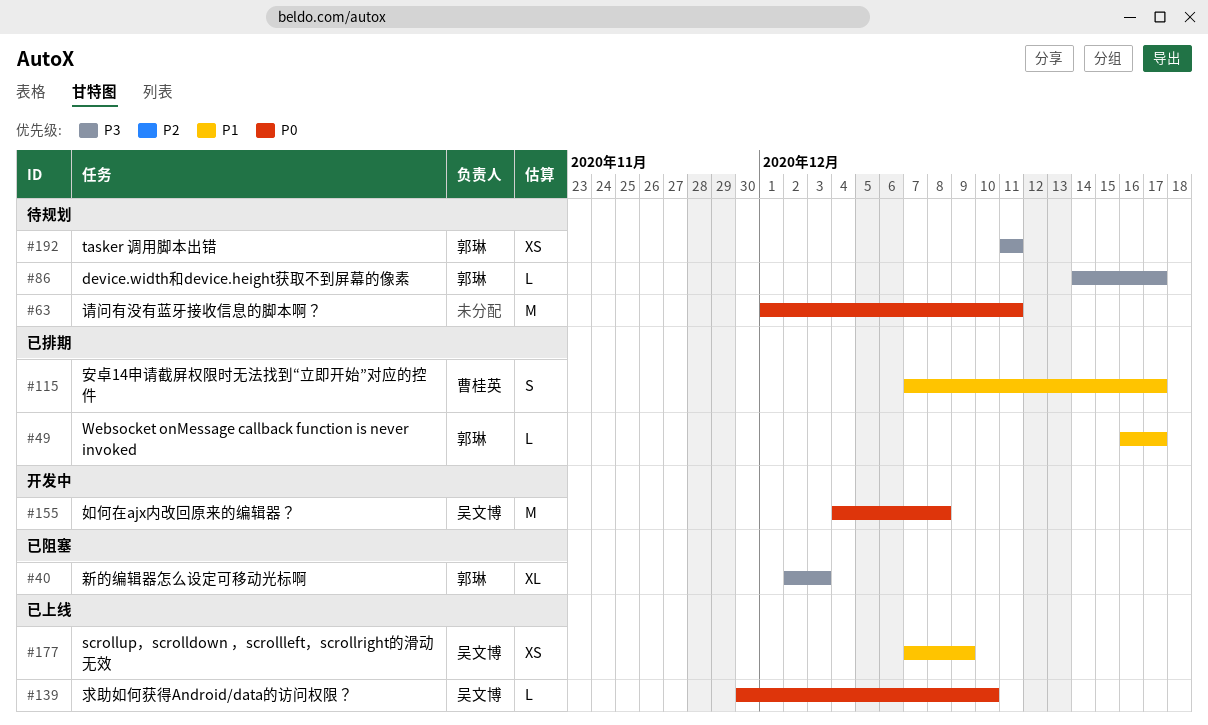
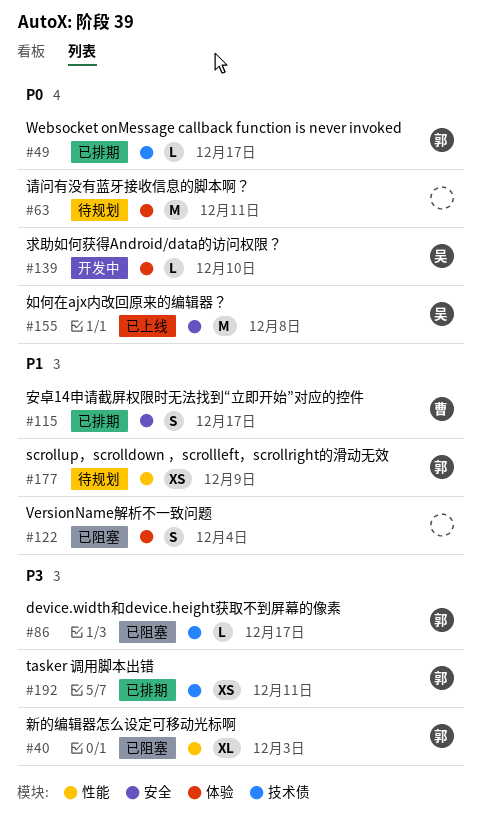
#49, priority: P1 -> P0
#86, status: 待规划 -> 已阻塞
#122: none -> present
#139, status: 已上线 -> 开发中
#155, status: 开发中 -> 已上线
#177, status: 已上线 -> 待规划
#177, owner: 吴文博 -> 郭琳
#192, status: 待规划 -> 已排期

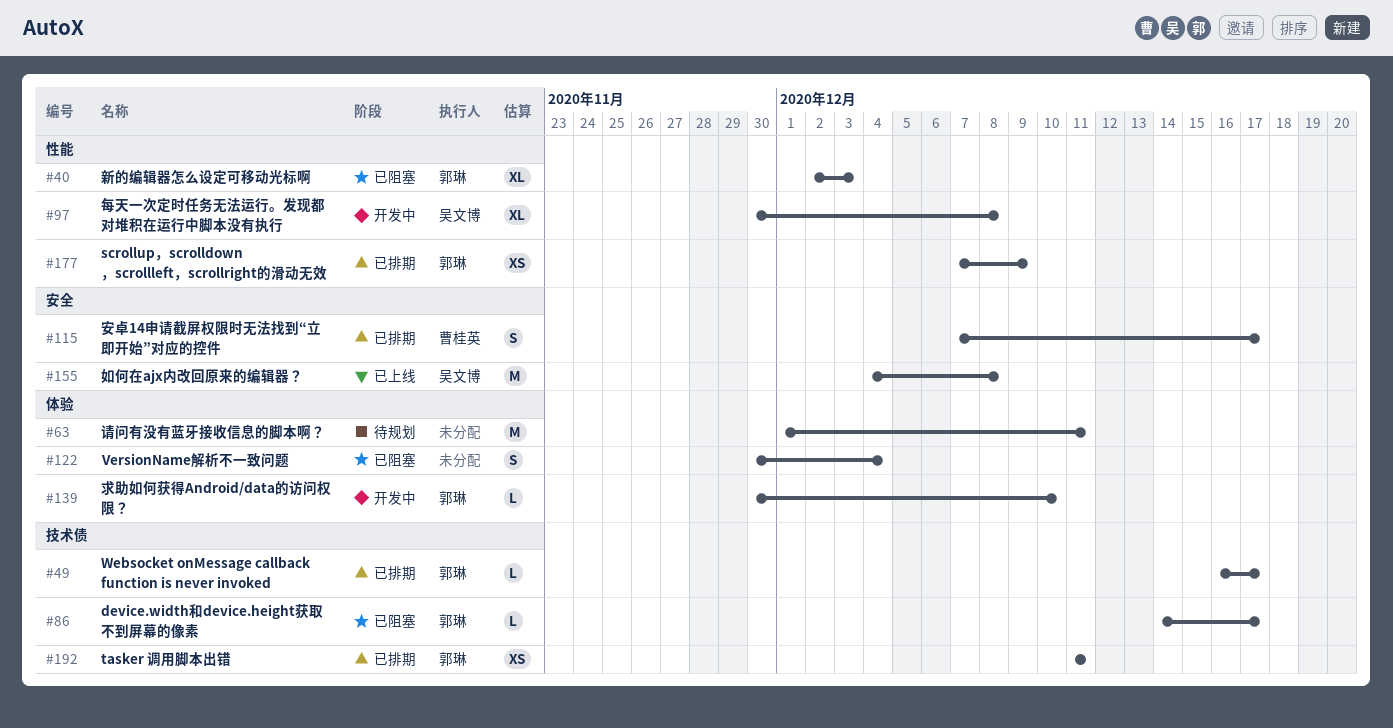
#97: none -> present
#139, owner: 吴文博 -> 郭琳
#177, status: 待规划 -> 已排期

